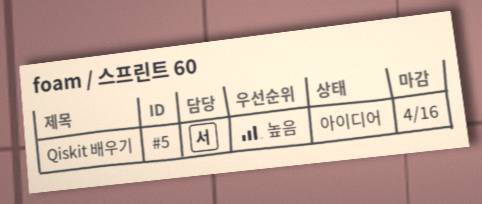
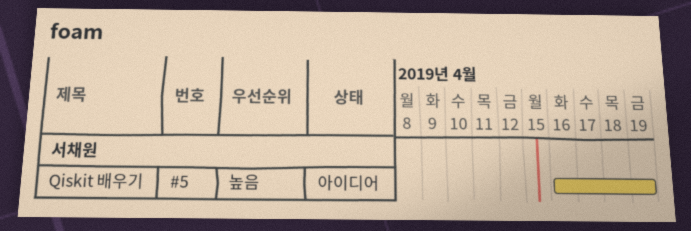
#5, due: Apr 16 -> Apr 19

